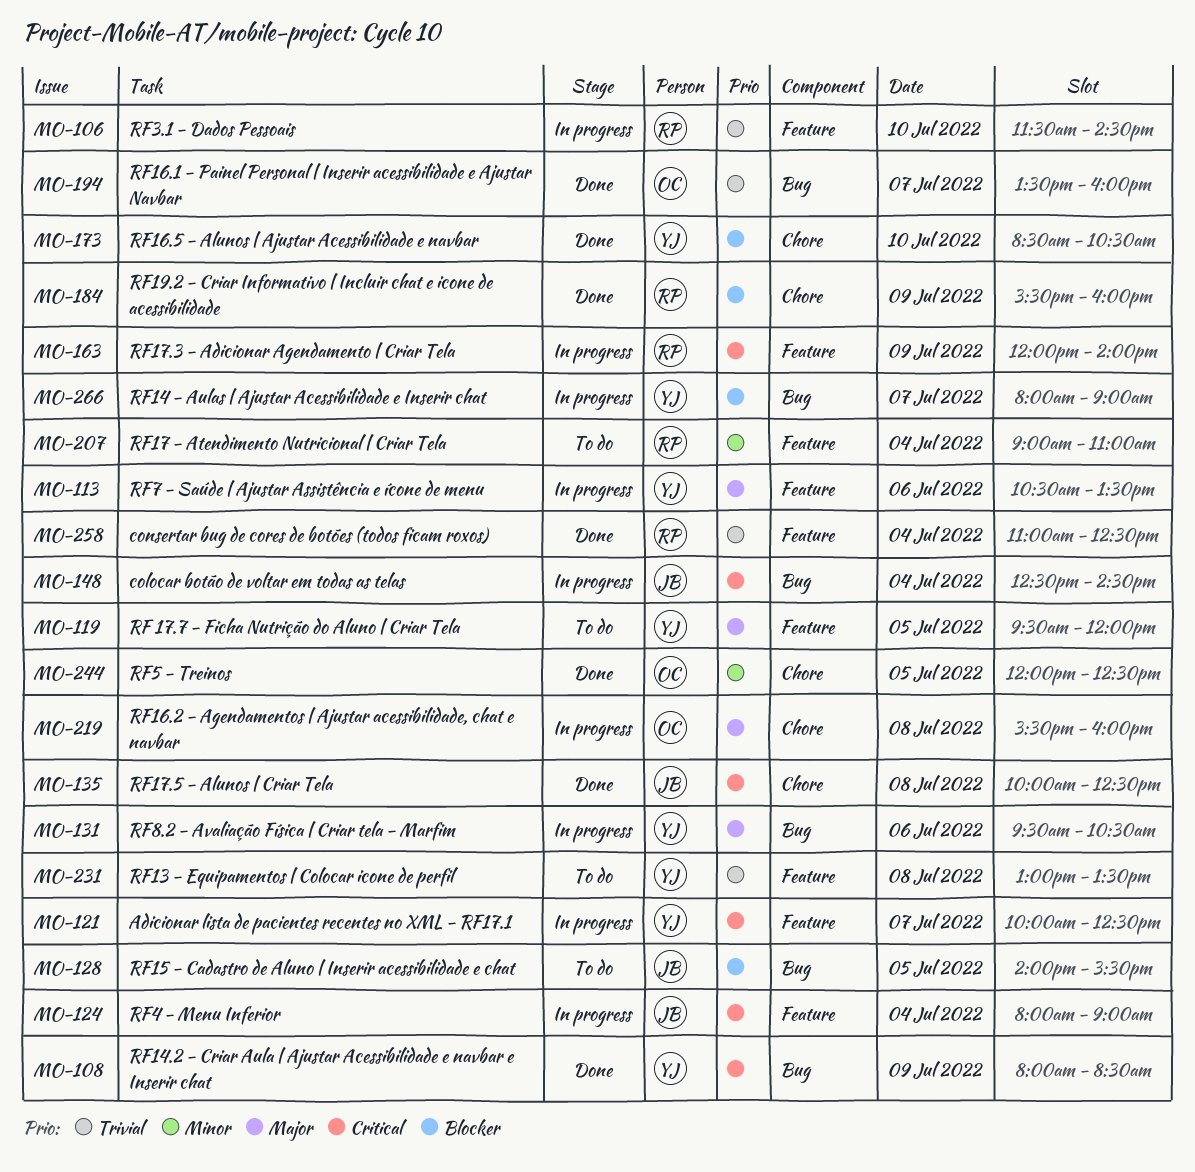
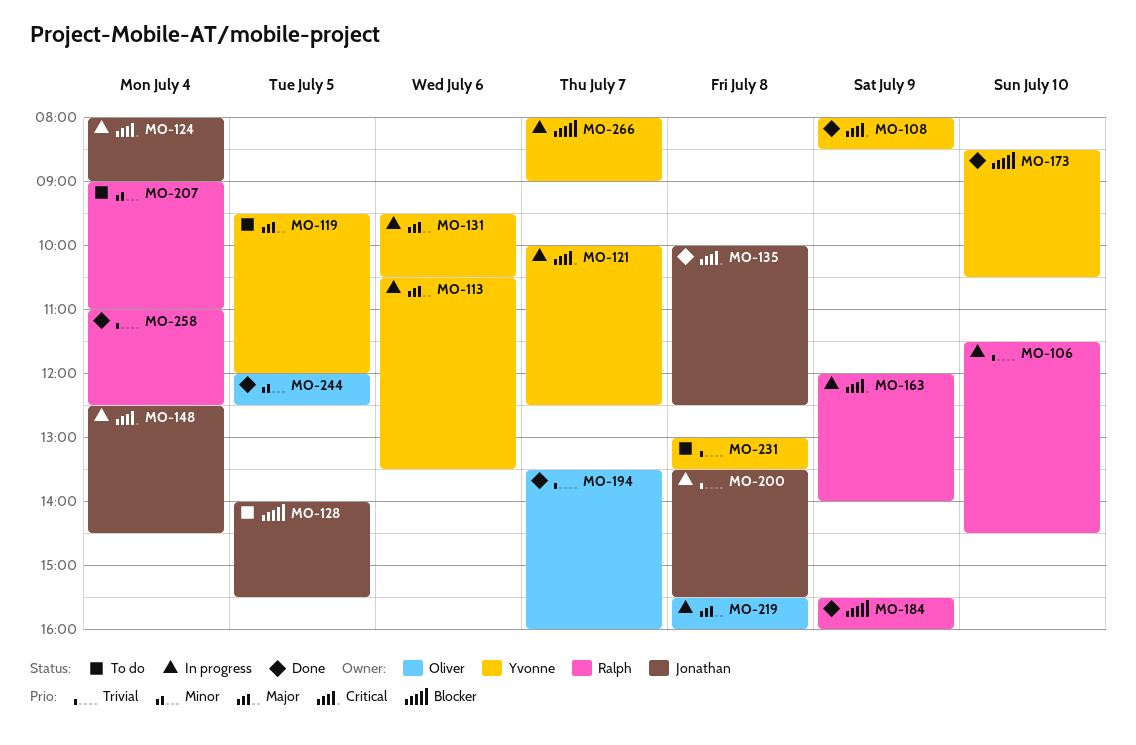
MO-200: none -> present

